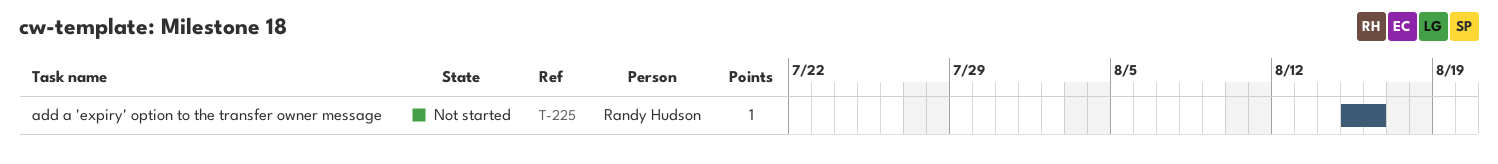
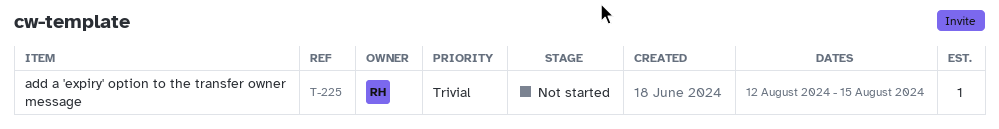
T-225, start: Aug 15 -> Aug 12
T-225, due: Aug 16 -> Aug 15

